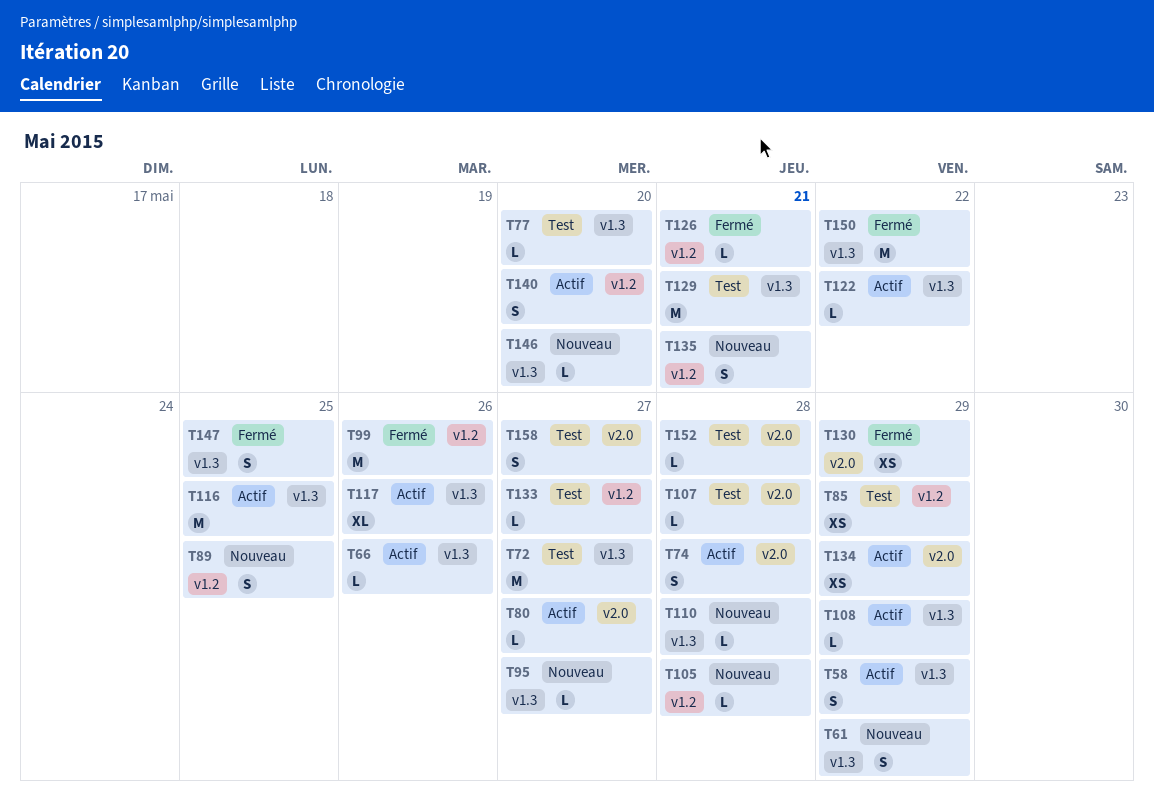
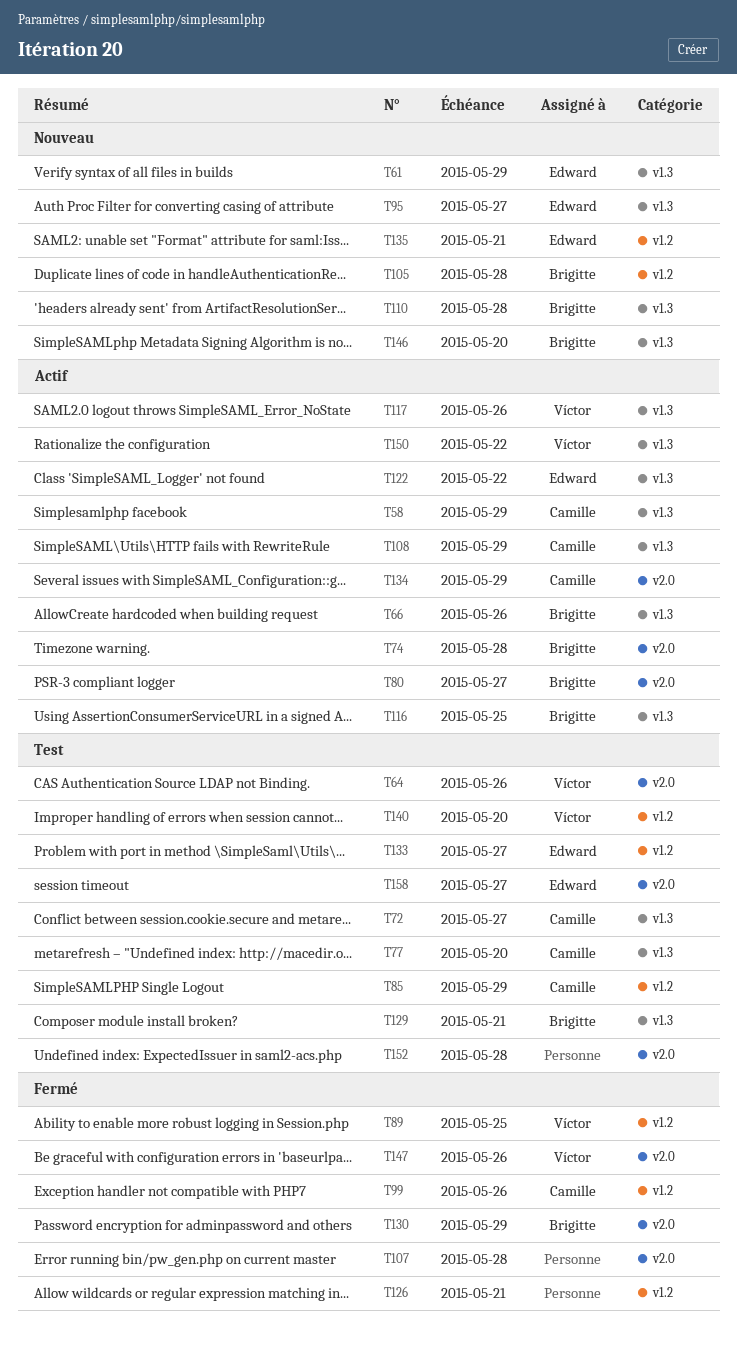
T64: none -> present
T89, status: Nouveau -> Fermé
T107, status: Test -> Fermé
T140, status: Actif -> Test
T147, label: v1.3 -> v2.0
T147, due: May 25 -> May 26
T150, status: Fermé -> Actif

